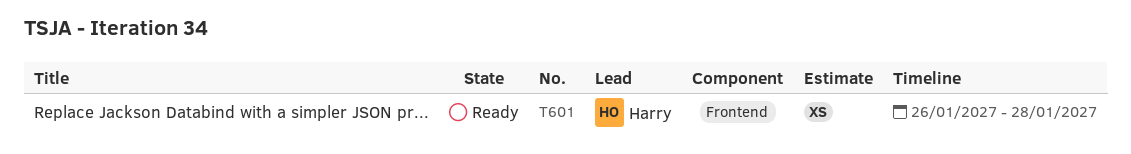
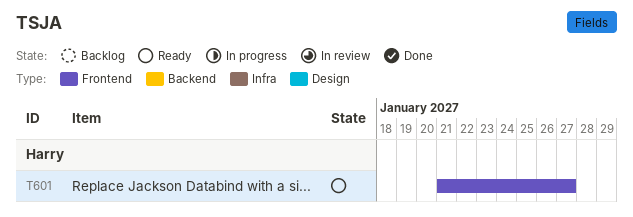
T601, start: Jan 26 -> Jan 21
T601, due: Jan 28 -> Jan 27

